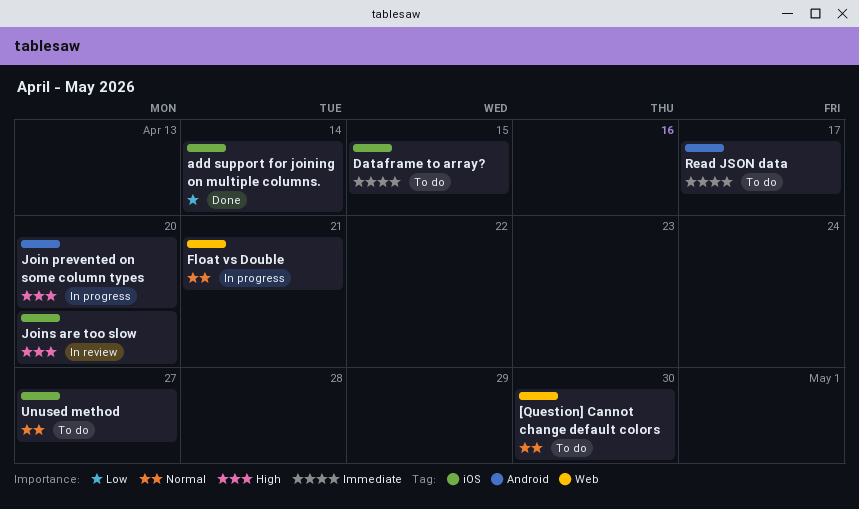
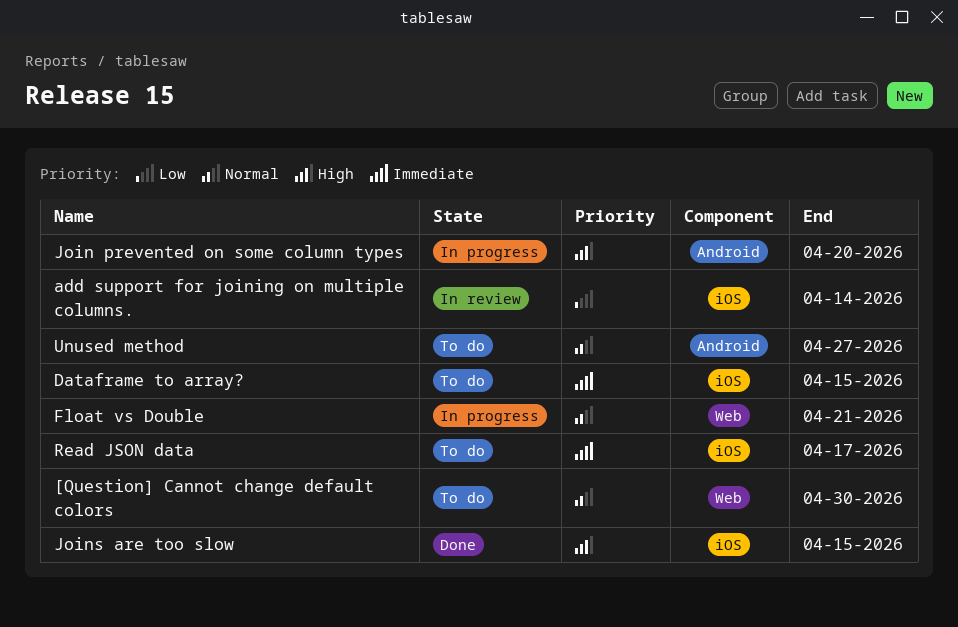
add support for joining on multiple columns., status: Done -> In review
Joins are too slow, status: In review -> Done
Joins are too slow, due: Apr 20 -> Apr 15
Read JSON data, label: Android -> iOS
Unused method, label: iOS -> Android

